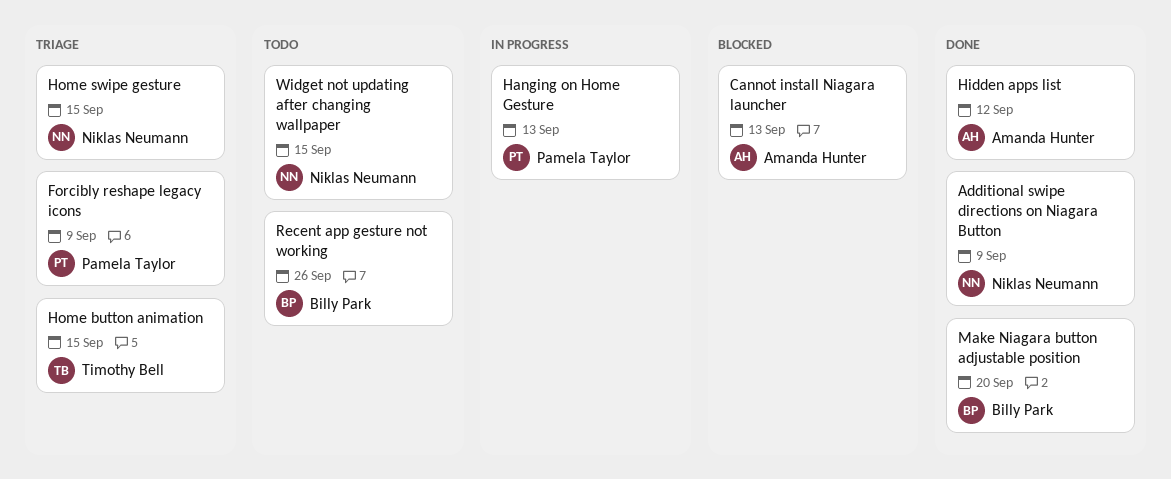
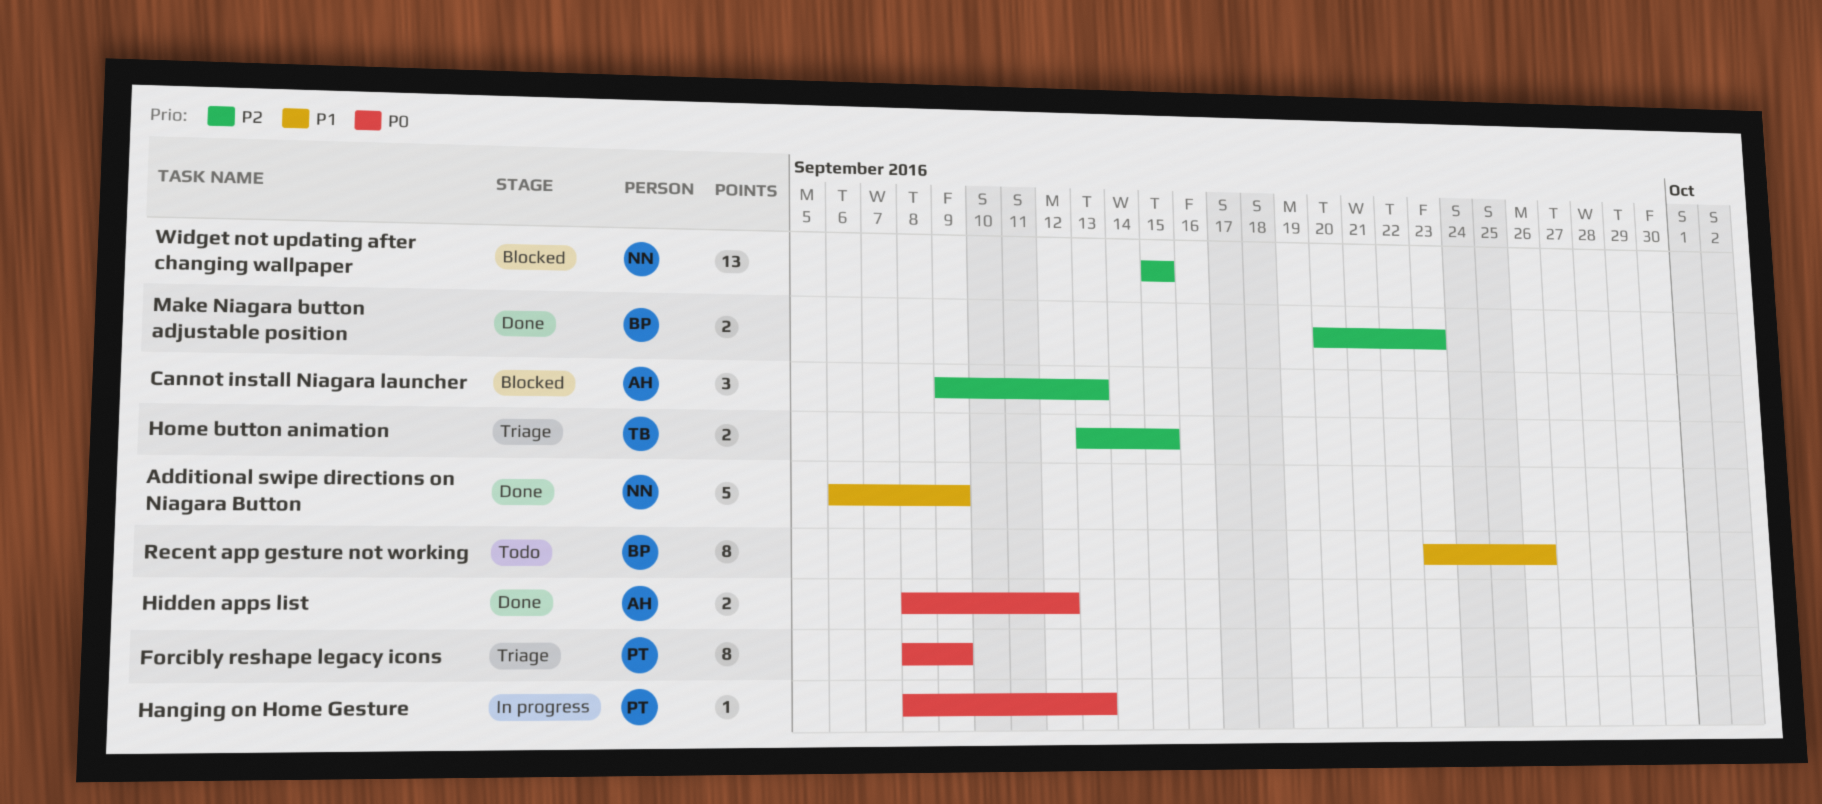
Home swipe gesture: present -> none
Make Niagara button adjustable position, due: Sep 20 -> Sep 23
Widget not updating after changing wallpaper, status: Todo -> Blocked

